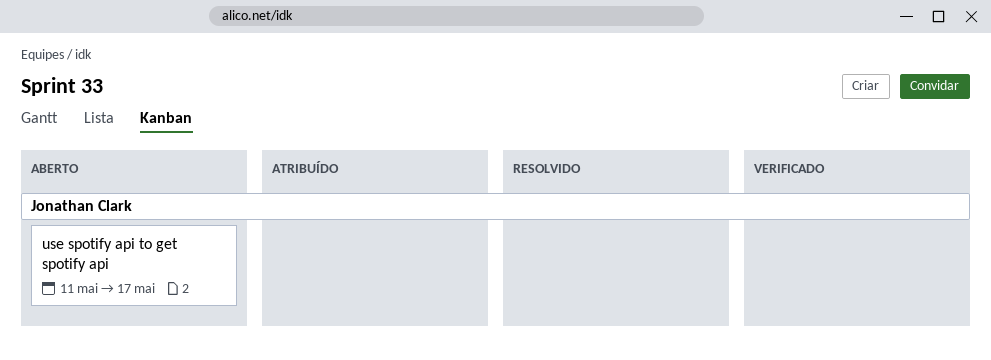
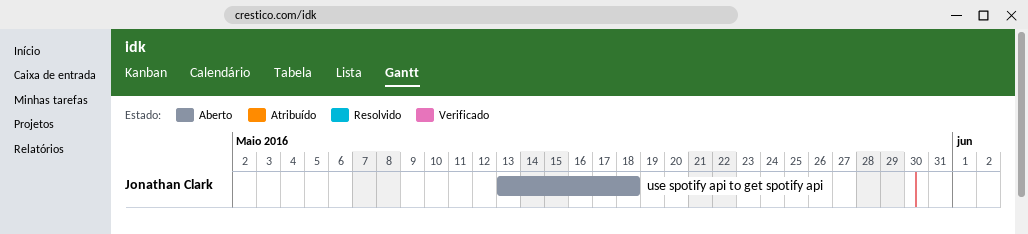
use spotify api to get spotify api, start: May 11 -> May 13
use spotify api to get spotify api, due: May 17 -> May 18

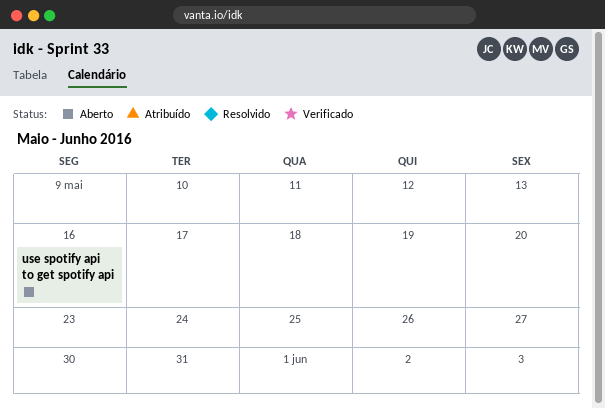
use spotify api to get spotify api, due: May 18 -> May 16

